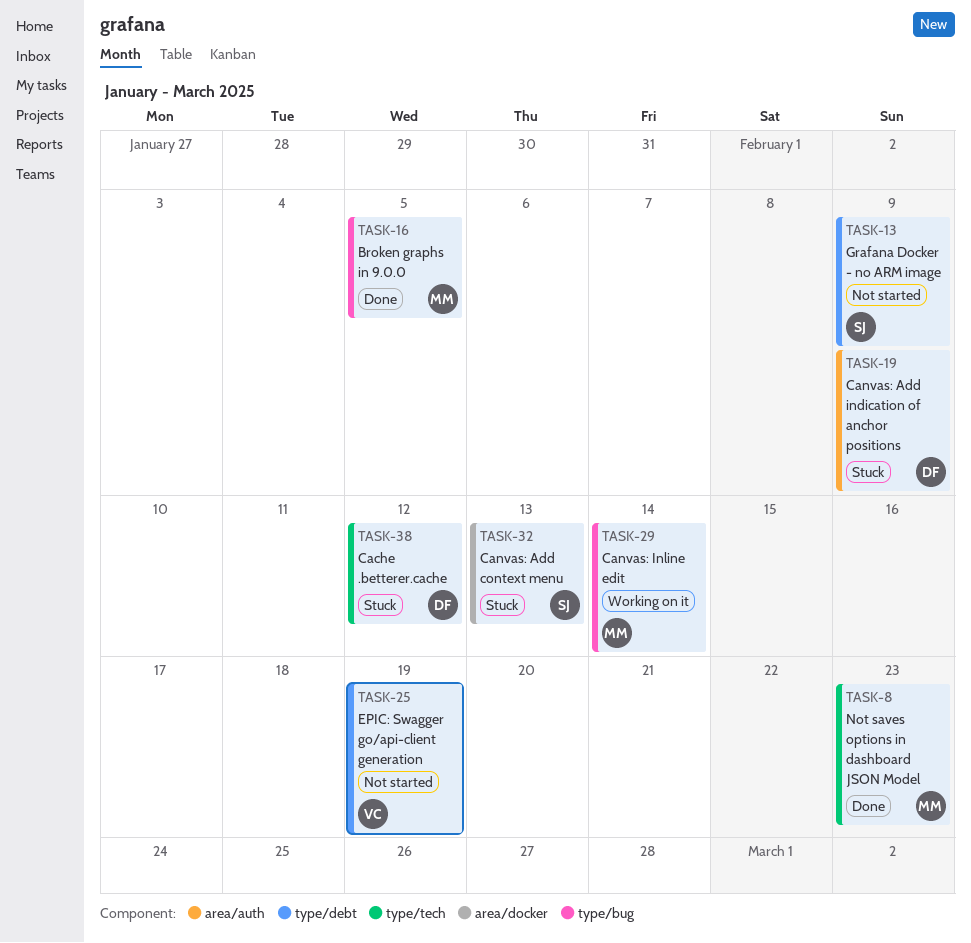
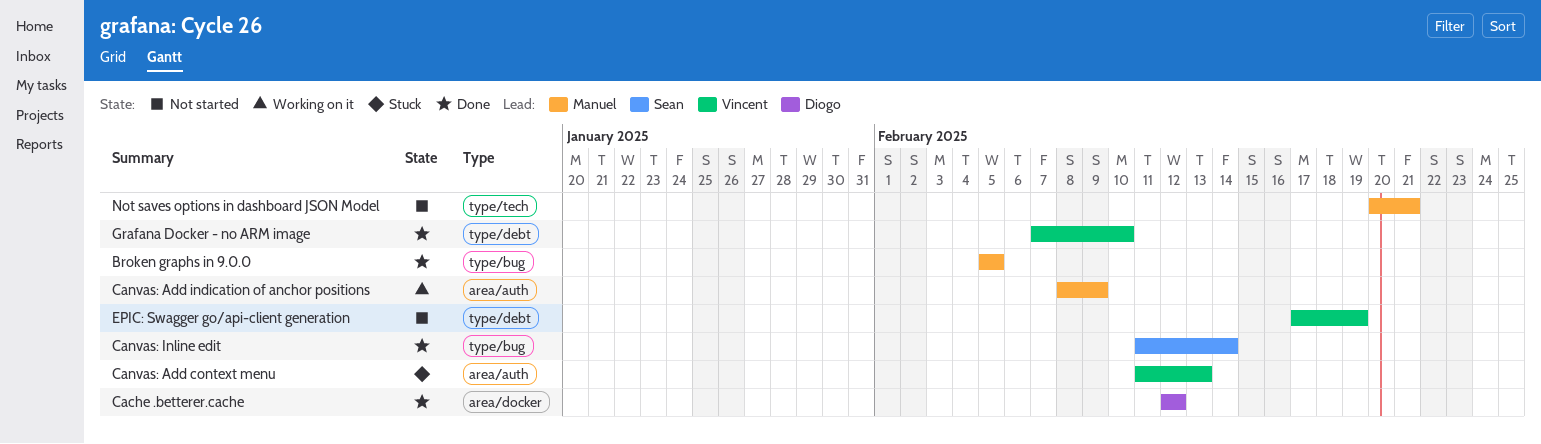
Cache .betterer.cache, status: Stuck -> Done
Cache .betterer.cache, label: type/tech -> area/docker
Canvas: Add context menu, owner: Sean -> Vincent
Canvas: Add context menu, label: area/docker -> area/auth
Canvas: Add indication of anchor positions, status: Stuck -> Working on it
Canvas: Add indication of anchor positions, owner: Diogo -> Manuel
Canvas: Inline edit, status: Working on it -> Done
Canvas: Inline edit, owner: Manuel -> Sean
Grafana Docker - no ARM image, status: Not started -> Done
Grafana Docker - no ARM image, owner: Sean -> Vincent
Grafana Docker - no ARM image, due: Feb 9 -> Feb 10
Not saves options in dashboard JSON Model, status: Done -> Not started
Not saves options in dashboard JSON Model, due: Feb 23 -> Feb 21

